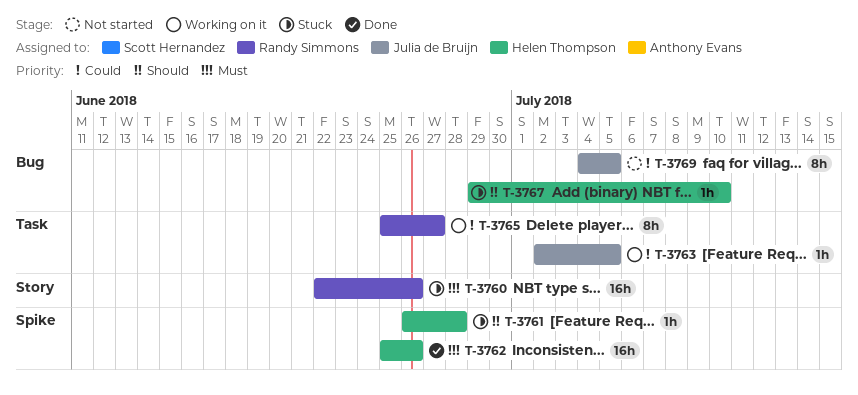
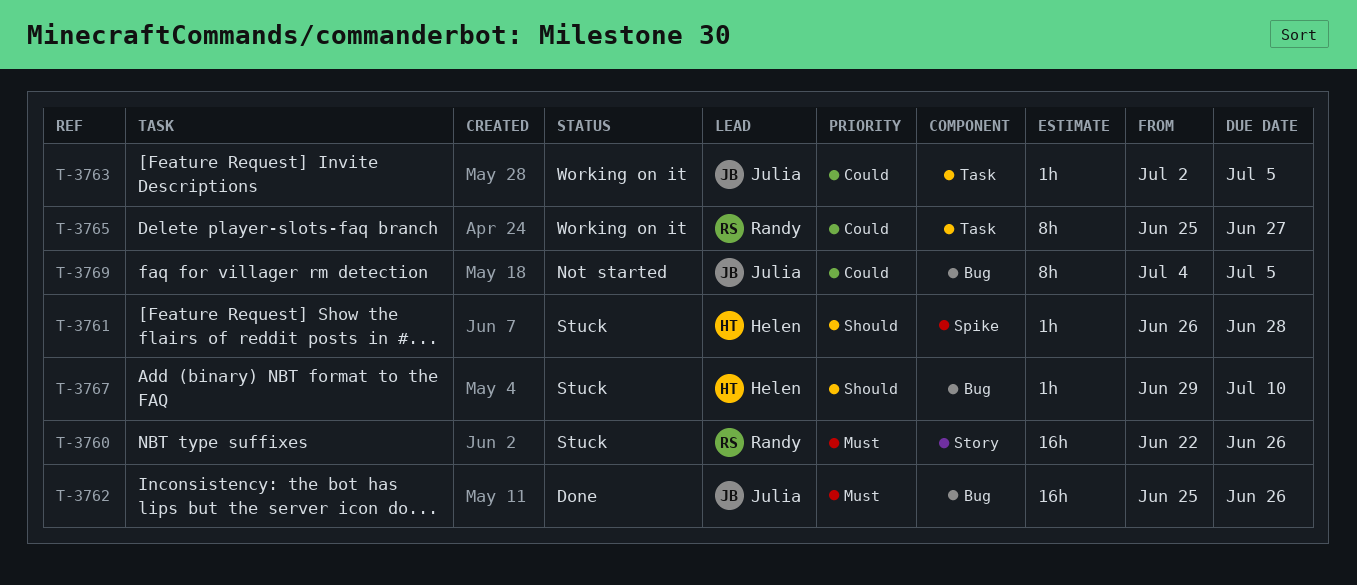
T-3762, owner: Helen Thompson -> Julia de Bruijn
T-3762, label: Spike -> Bug

